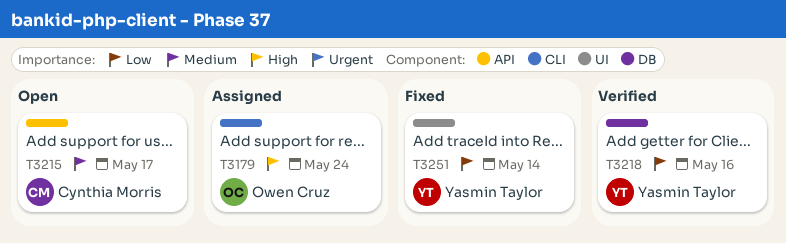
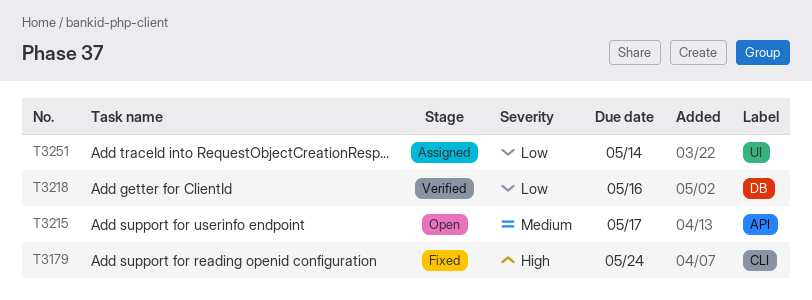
T3179, status: Assigned -> Fixed
T3251, status: Fixed -> Assigned

